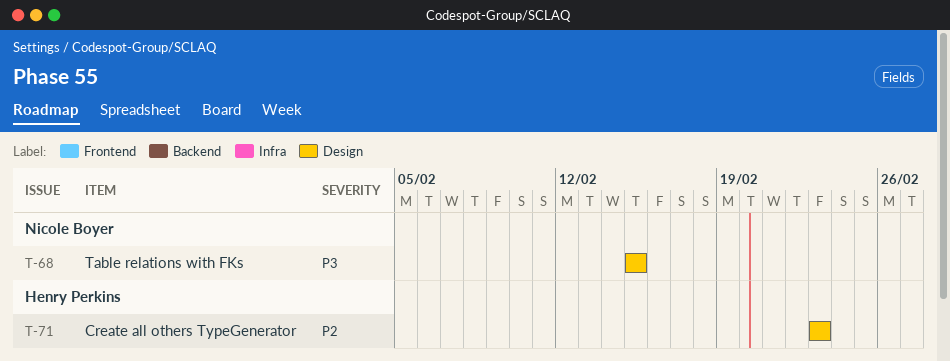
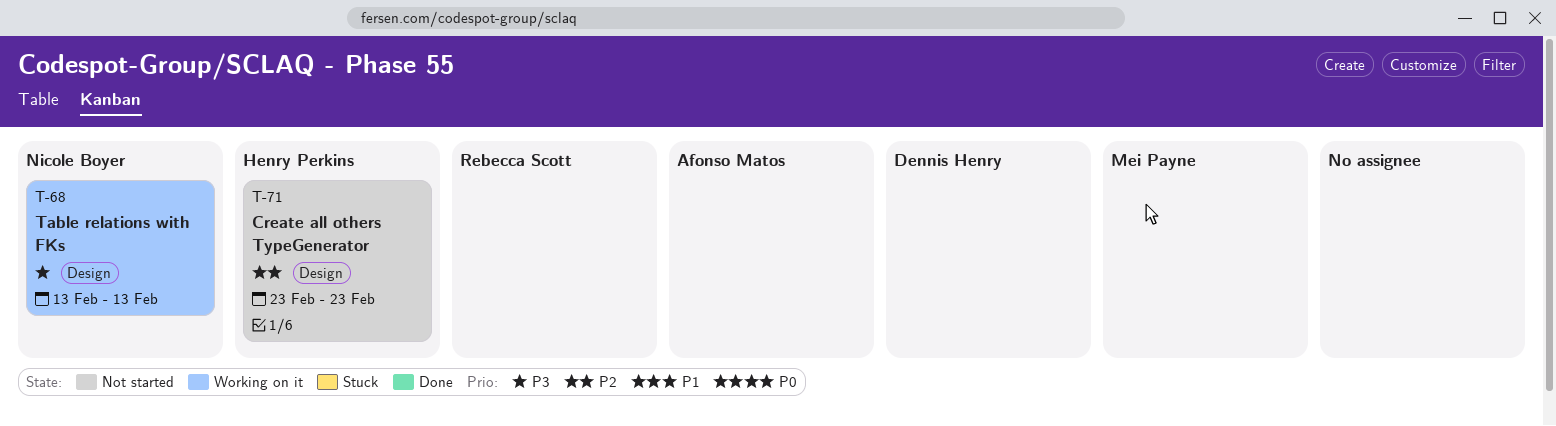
T-68, start: Feb 15 -> Feb 13
T-68, due: Feb 15 -> Feb 13

